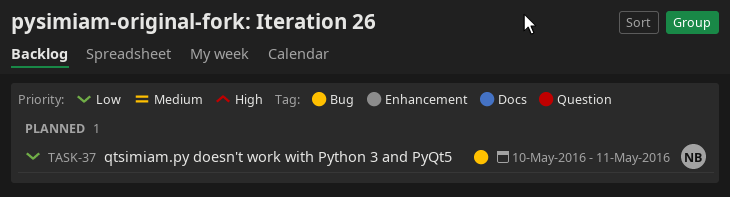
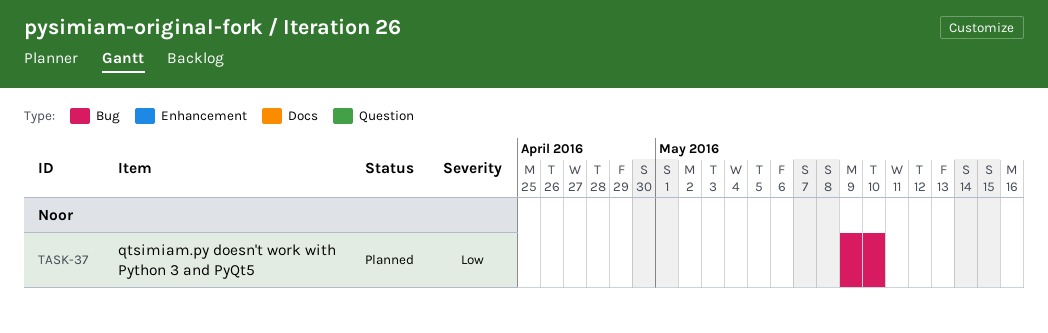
TASK-37, start: May 10 -> May 9
TASK-37, due: May 11 -> May 10

